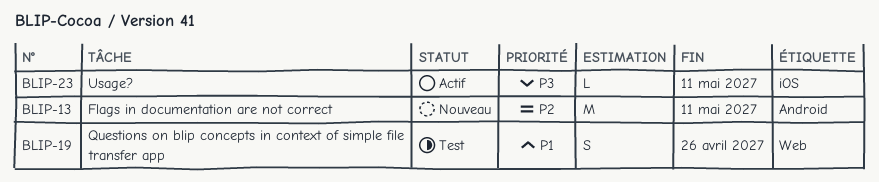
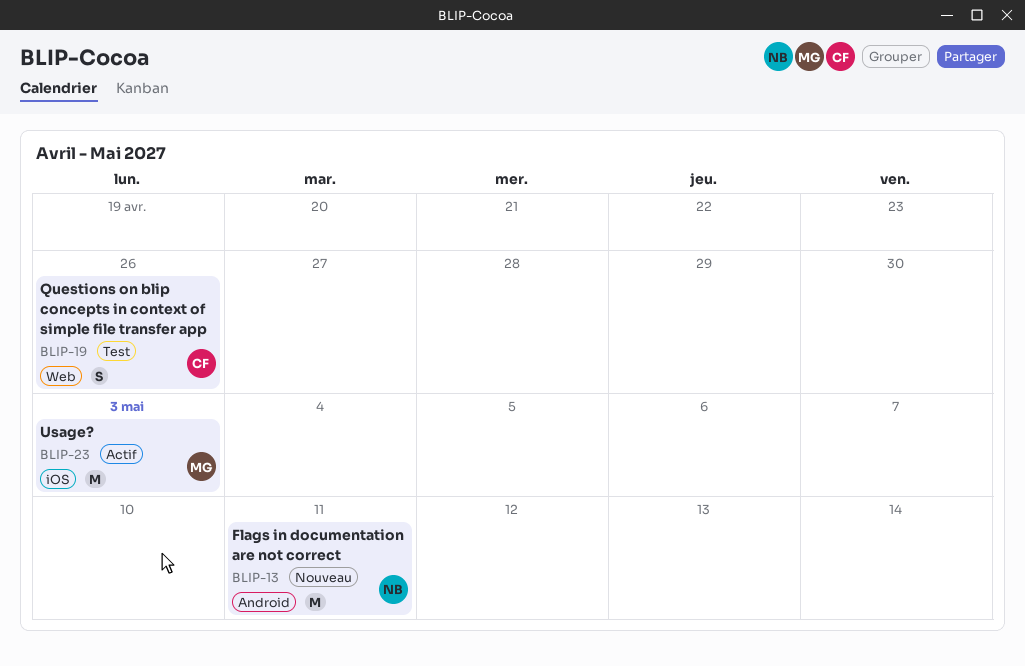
BLIP-23, estimate: L -> M
BLIP-23, due: May 11 -> May 3

